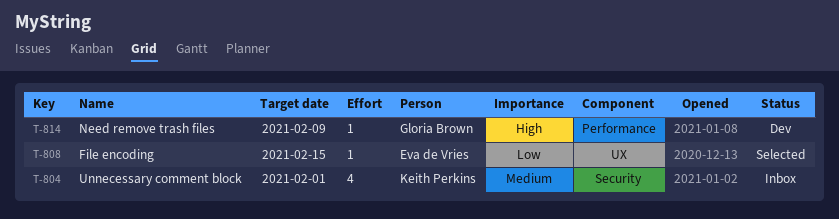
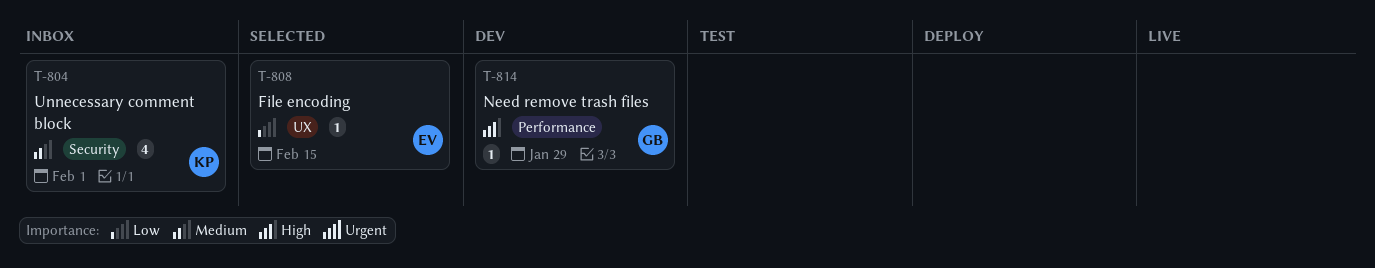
T-814, due: Feb 9 -> Jan 29

